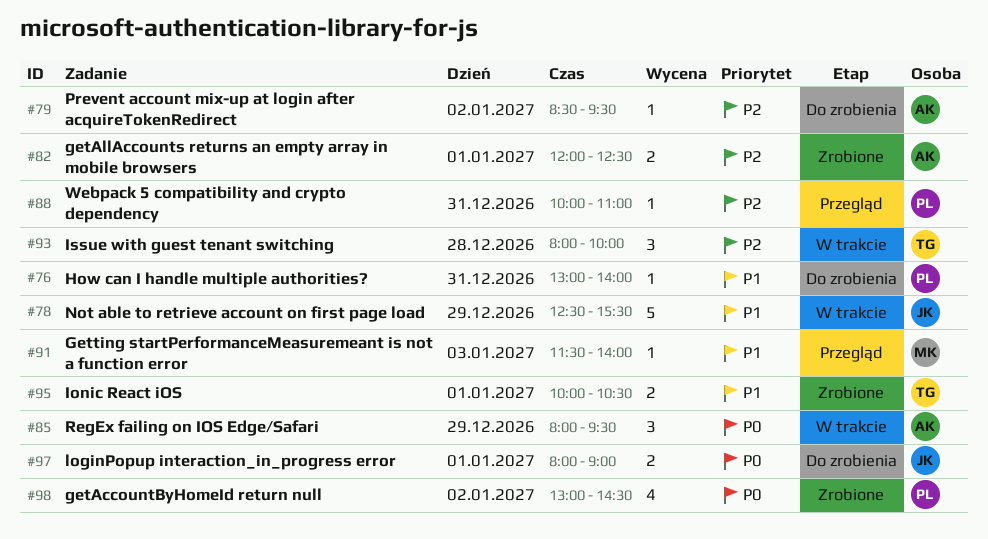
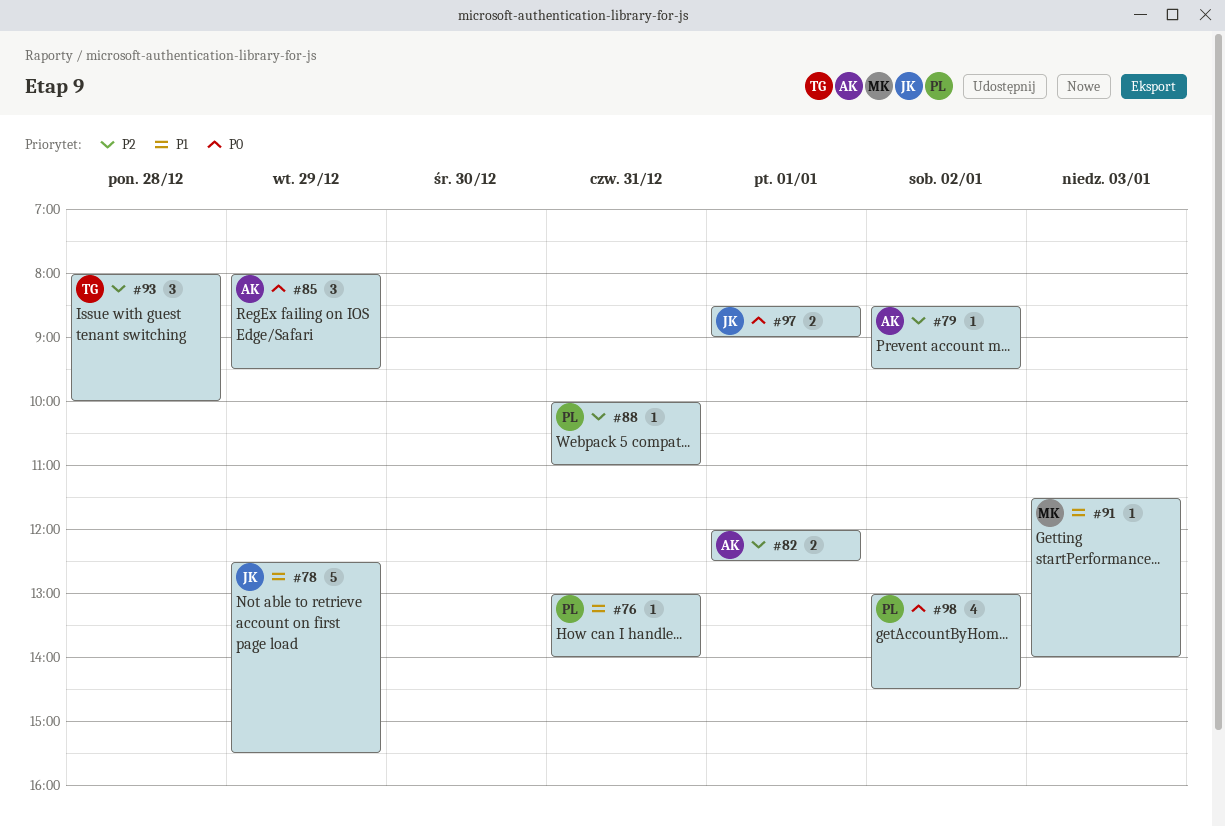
#95: present -> none
#97, begins: 08:00 -> 08:30

